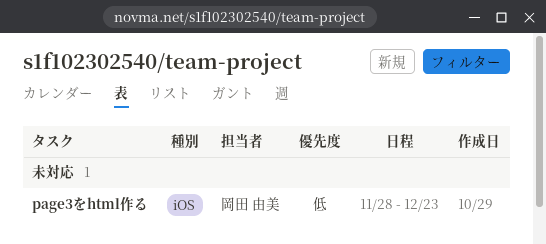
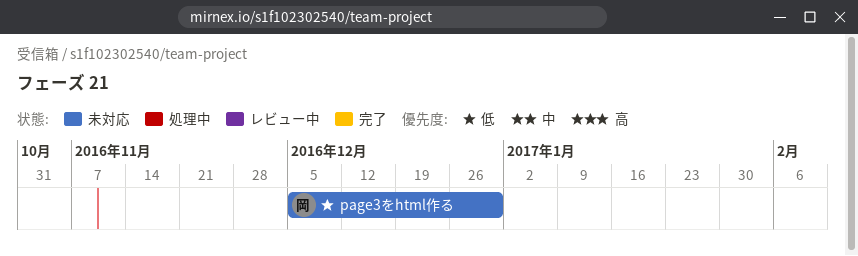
page3をhtml作る, start: Nov 28 -> Dec 5
page3をhtml作る, due: Dec 23 -> Dec 30

